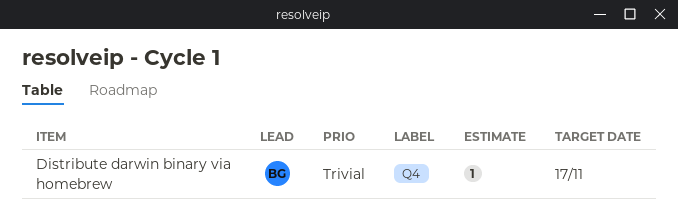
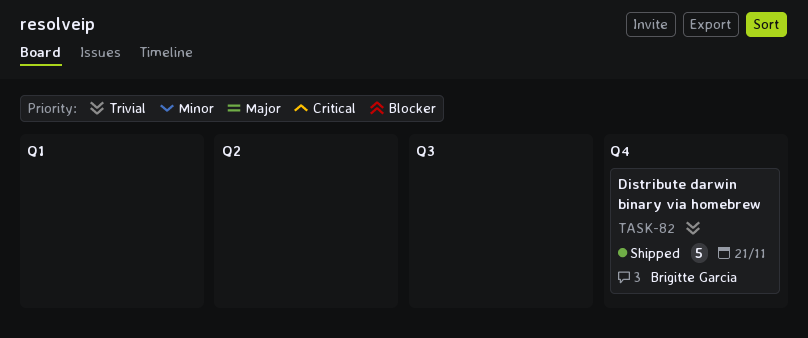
Distribute darwin binary via homebrew, estimate: 1 -> 5
Distribute darwin binary via homebrew, due: Nov 17 -> Nov 21

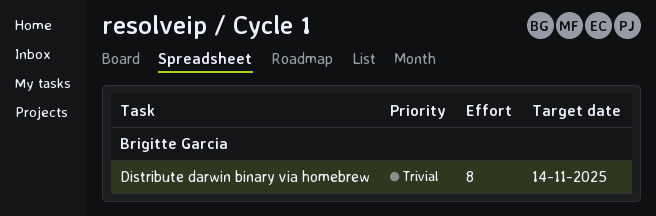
Distribute darwin binary via homebrew, estimate: 5 -> 8
Distribute darwin binary via homebrew, due: Nov 21 -> Nov 14

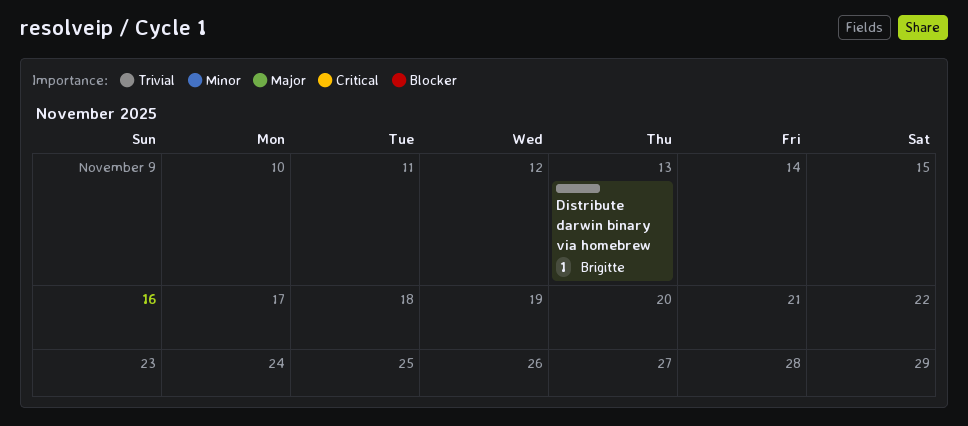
Distribute darwin binary via homebrew, estimate: 8 -> 1
Distribute darwin binary via homebrew, due: Nov 14 -> Nov 13

